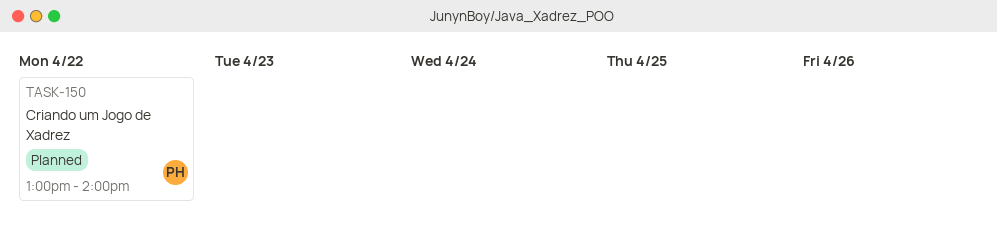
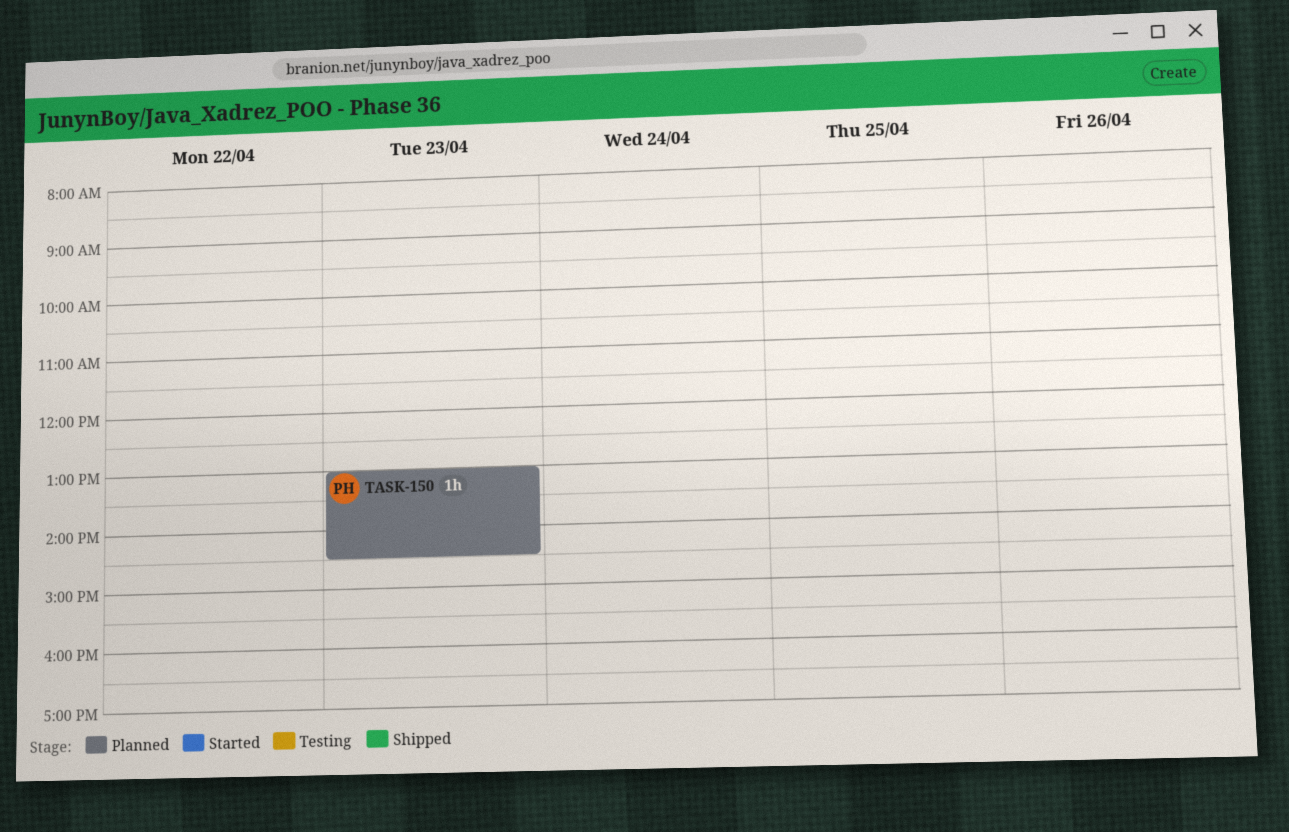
TASK-150, day: Apr 22 -> Apr 23
TASK-150, ends: 14:00 -> 14:30

